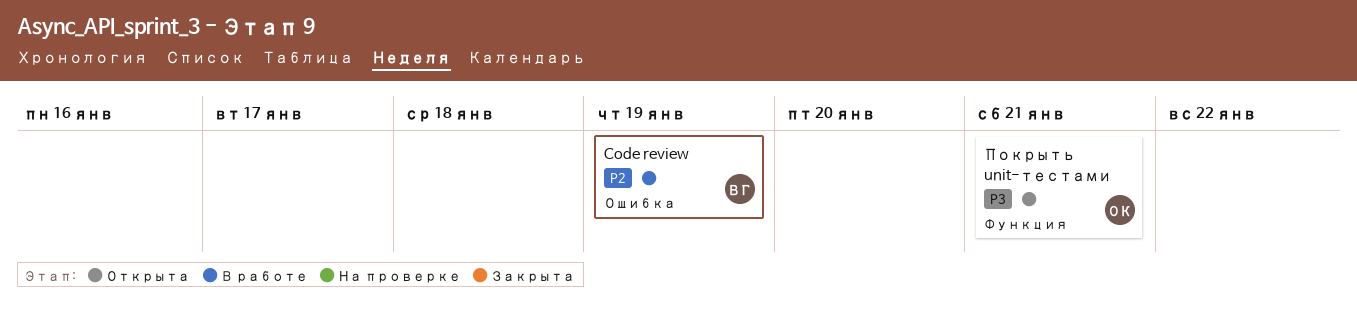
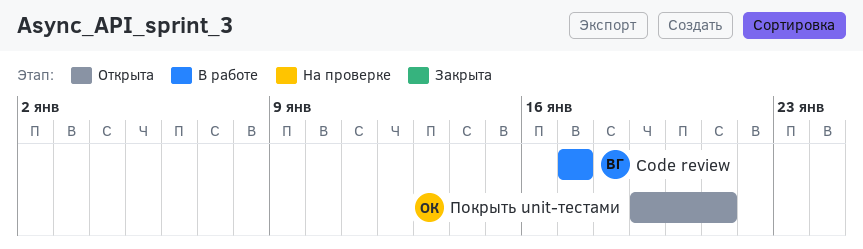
Code review, due: Jan 19 -> Jan 17

